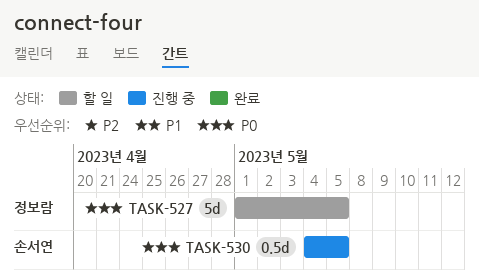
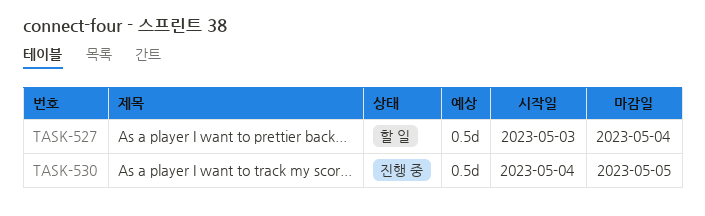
TASK-527, estimate: 5d -> 0.5d
TASK-527, start: May 1 -> May 3
TASK-527, due: May 5 -> May 4

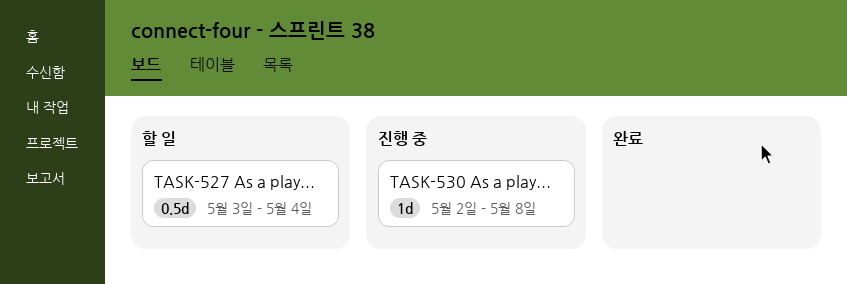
TASK-530, estimate: 0.5d -> 1d
TASK-530, start: May 4 -> May 2
TASK-530, due: May 5 -> May 8

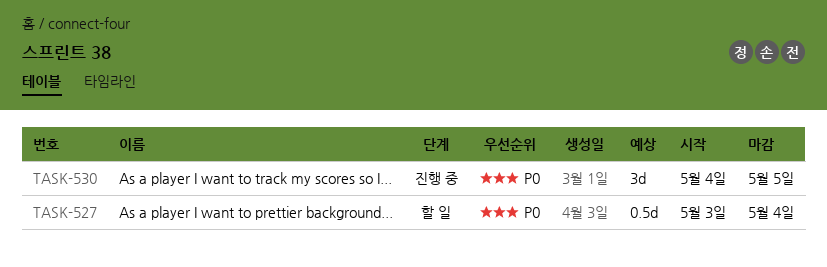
TASK-530, estimate: 1d -> 3d
TASK-530, start: May 2 -> May 4
TASK-530, due: May 8 -> May 5

